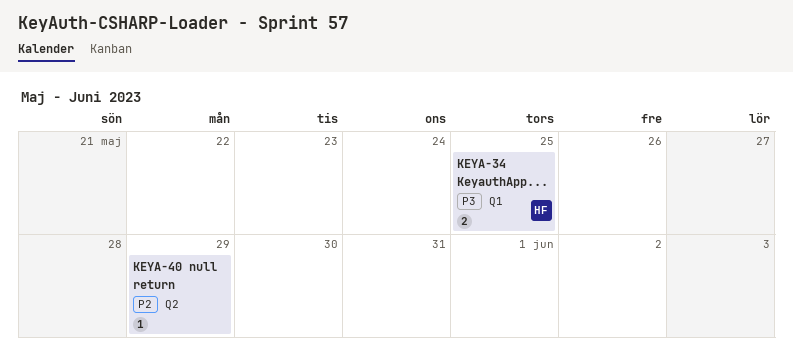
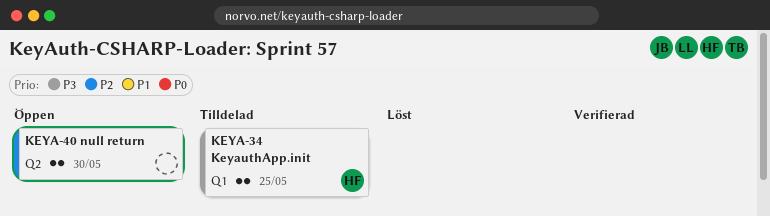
KEYA-40, estimate: 1 -> 2
KEYA-40, due: May 29 -> May 30

